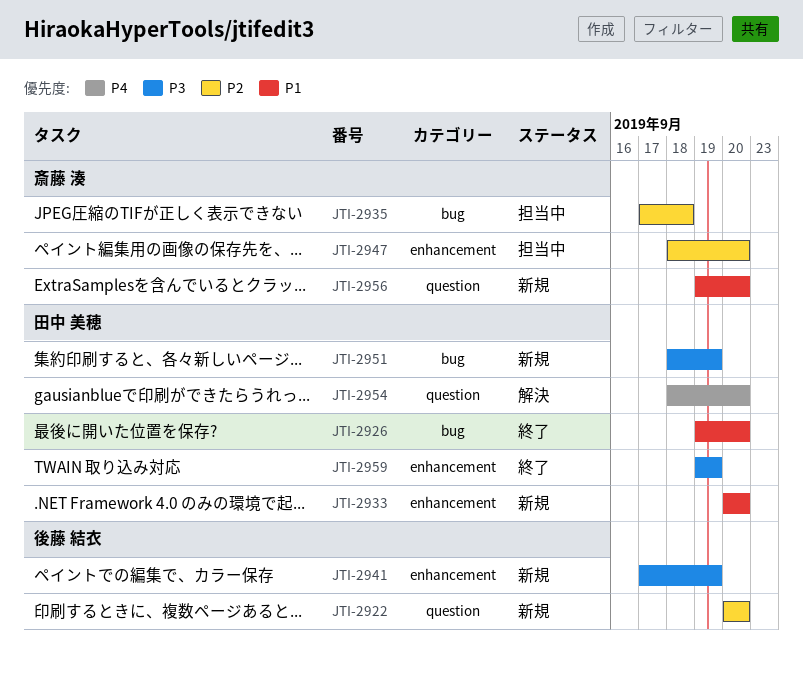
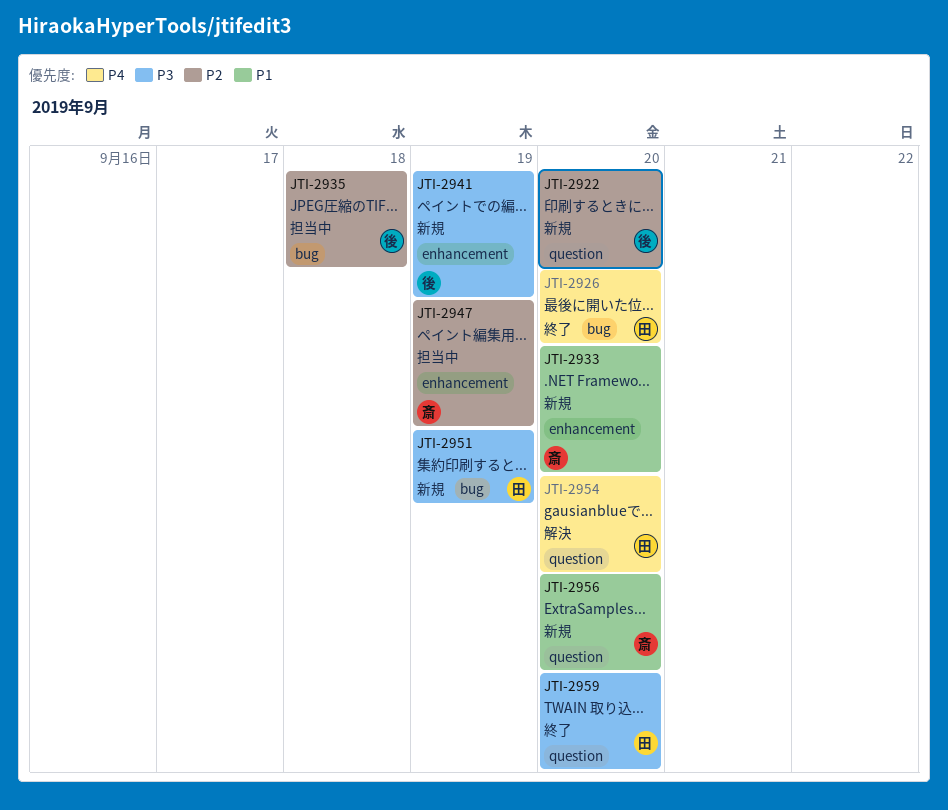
JTI-2926, priority: P1 -> P4
JTI-2933, owner: 田中 美穂 -> 斎藤 湊
JTI-2935, owner: 斎藤 湊 -> 後藤 結衣
JTI-2947, due: Sep 20 -> Sep 19
JTI-2959, label: enhancement -> question
JTI-2959, due: Sep 19 -> Sep 20

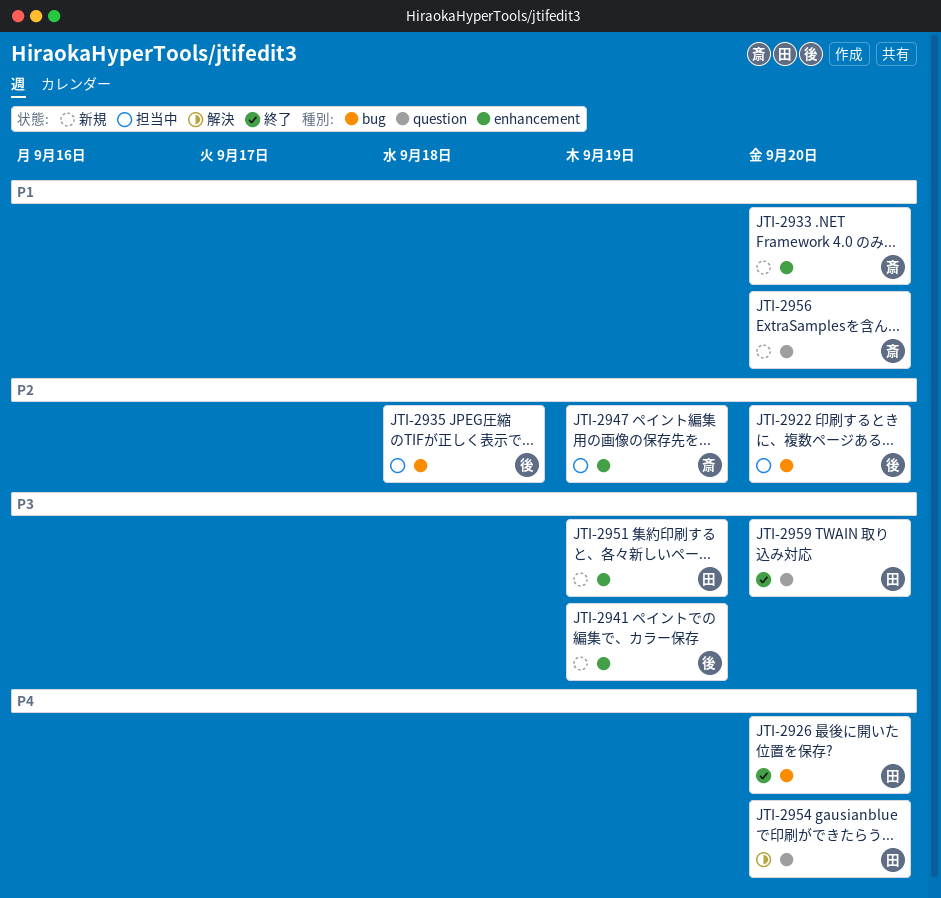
JTI-2922, status: 新規 -> 担当中
JTI-2922, label: question -> bug
JTI-2951, label: bug -> enhancement

